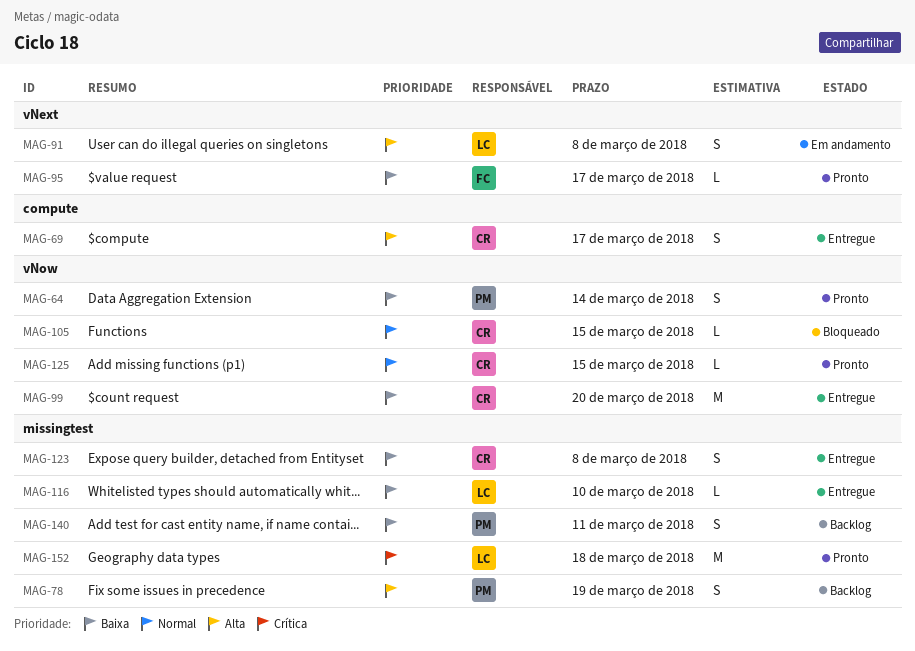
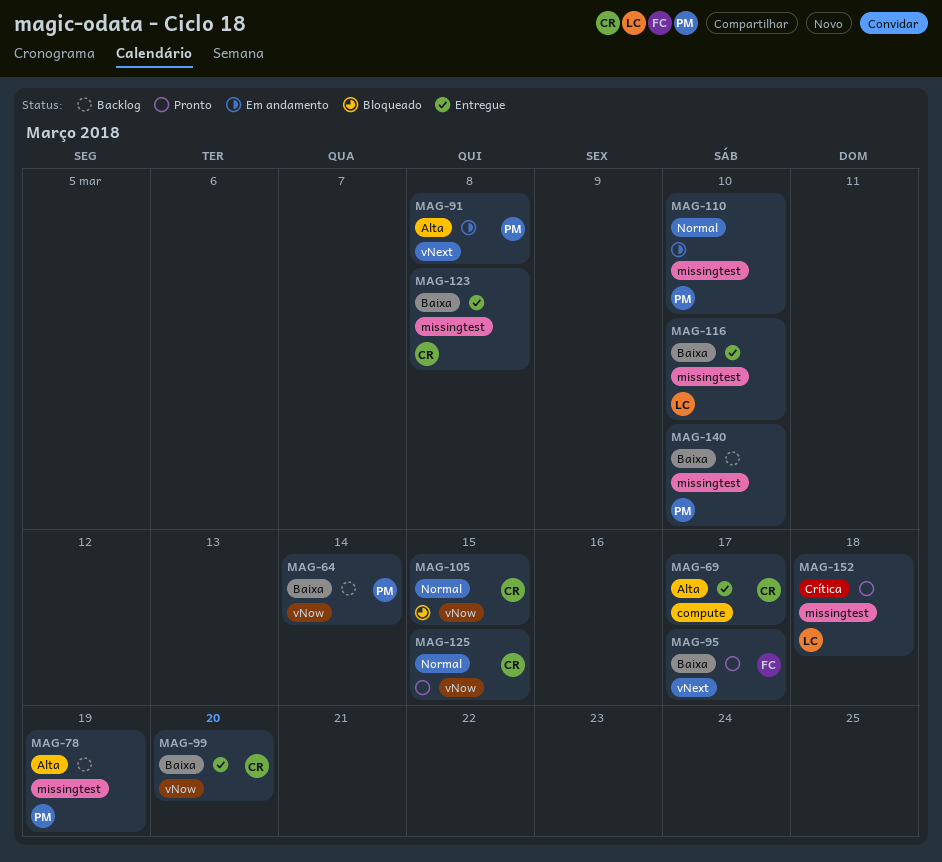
MAG-64, status: Pronto -> Backlog
MAG-91, owner: LC -> PM
MAG-110: none -> present
MAG-140, due: Mar 11 -> Mar 10

